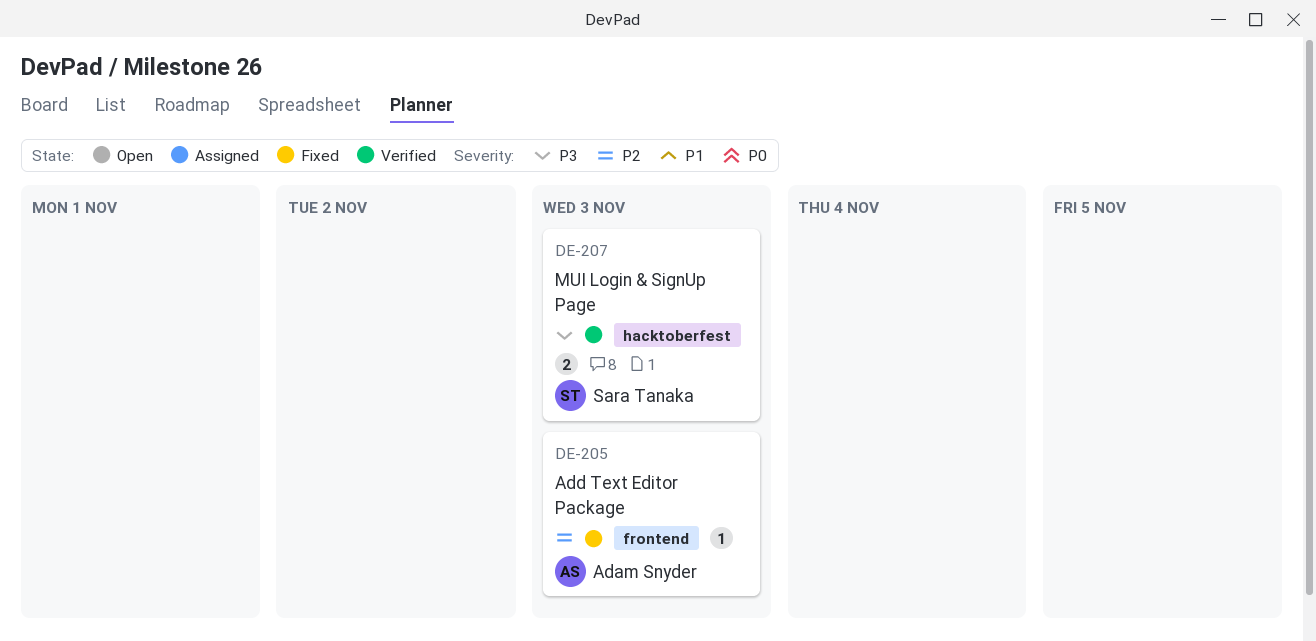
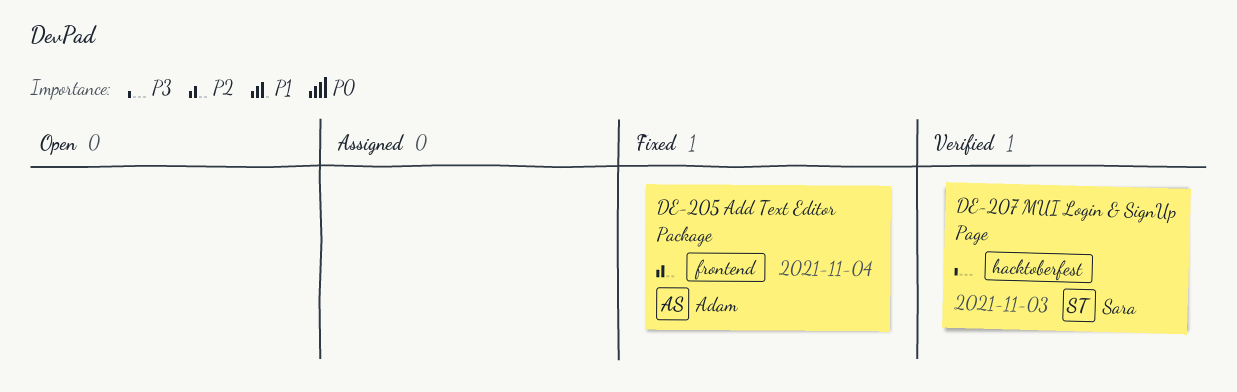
DE-205, due: Nov 3 -> Nov 4

